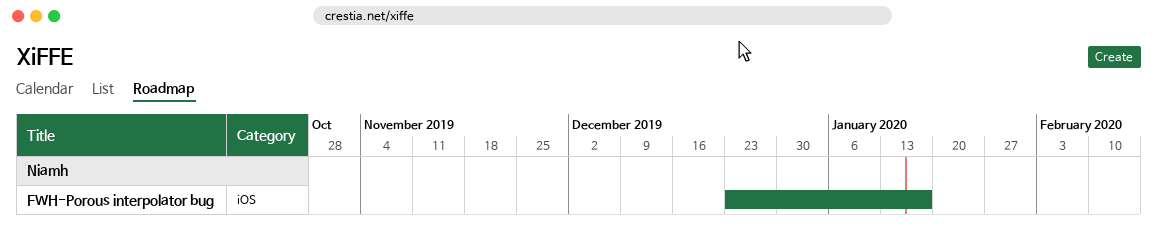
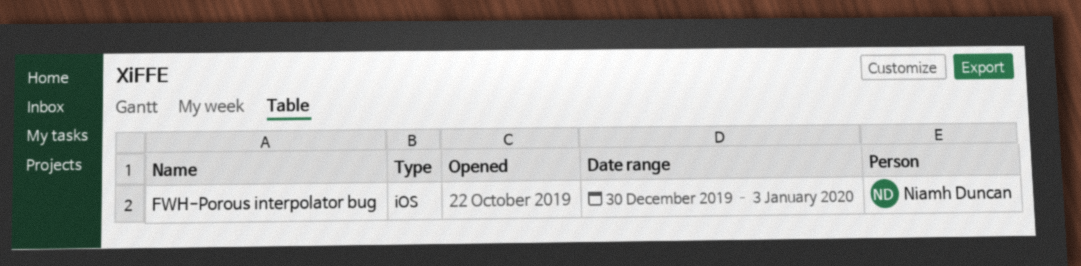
FWH-Porous interpolator bug, start: Dec 23 -> Dec 30
FWH-Porous interpolator bug, due: Jan 17 -> Jan 3

